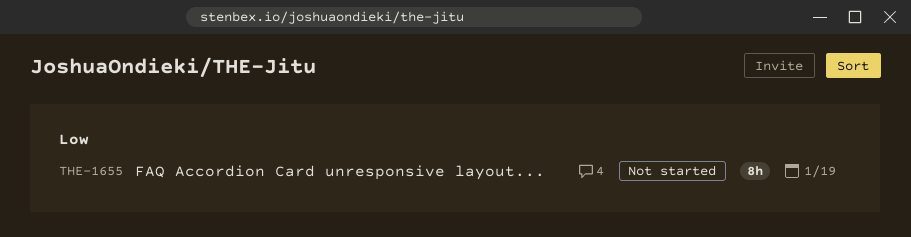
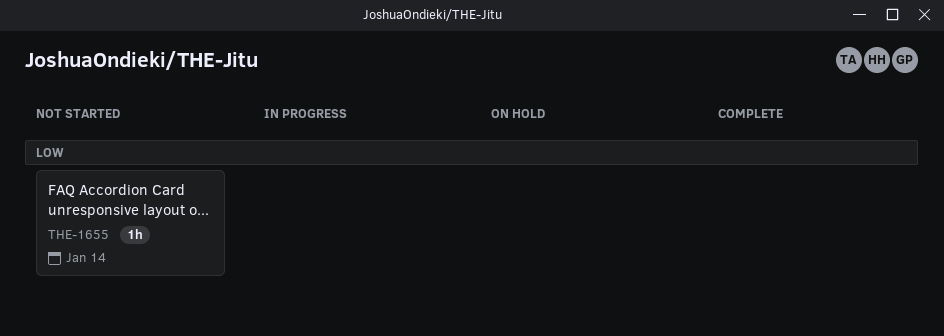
THE-1655, estimate: 8h -> 1h
THE-1655, due: Jan 19 -> Jan 14

